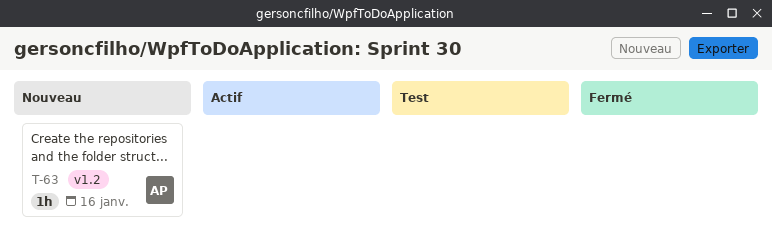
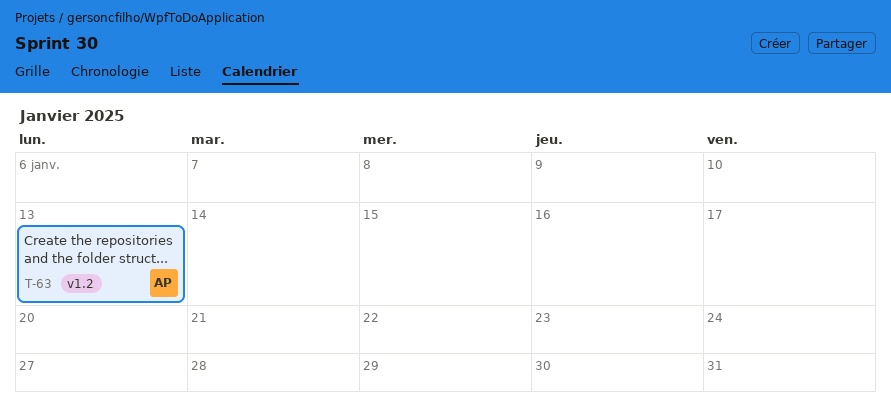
T-63, due: Jan 16 -> Jan 13

